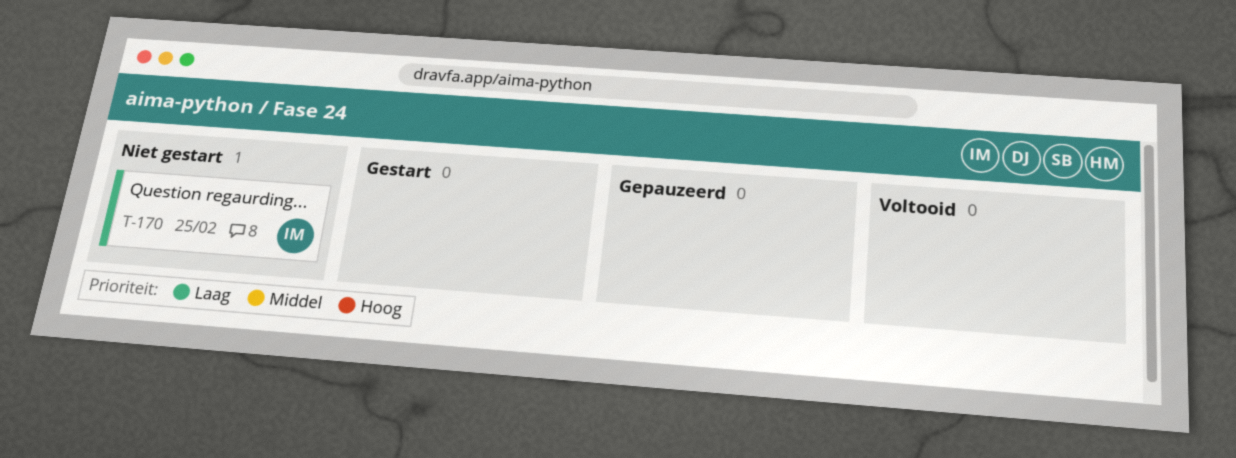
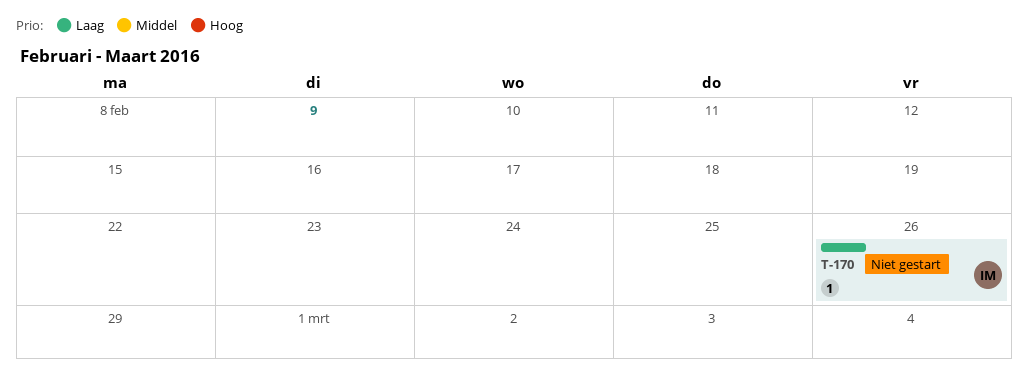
T-170, due: Feb 25 -> Feb 26

